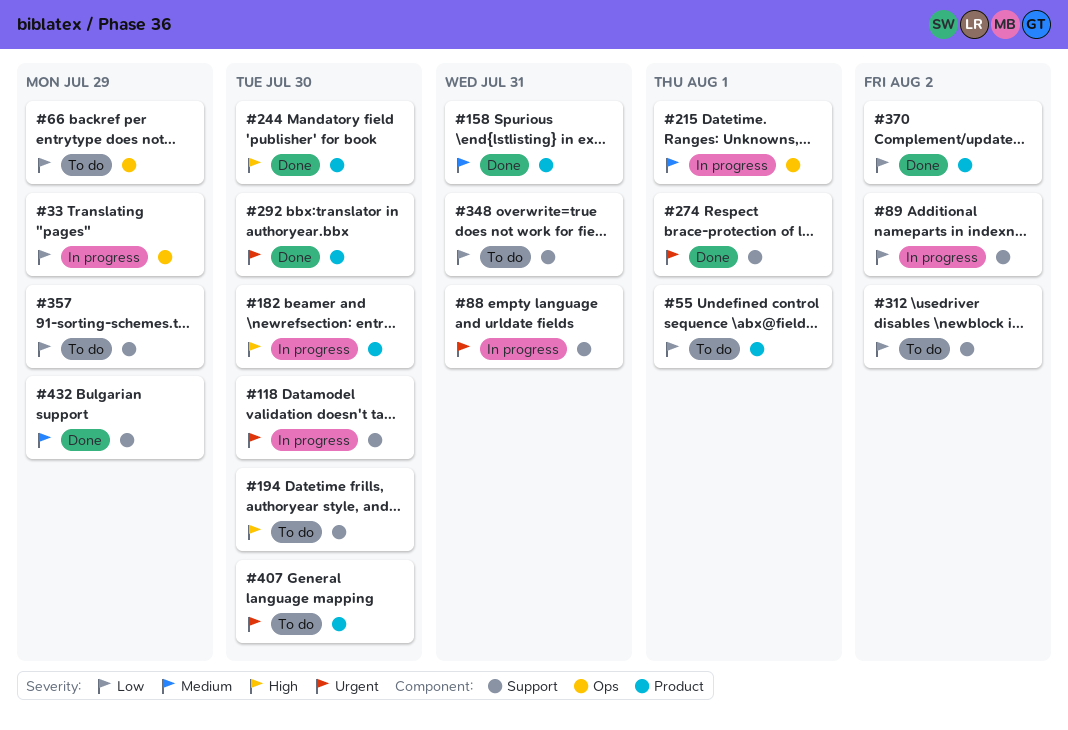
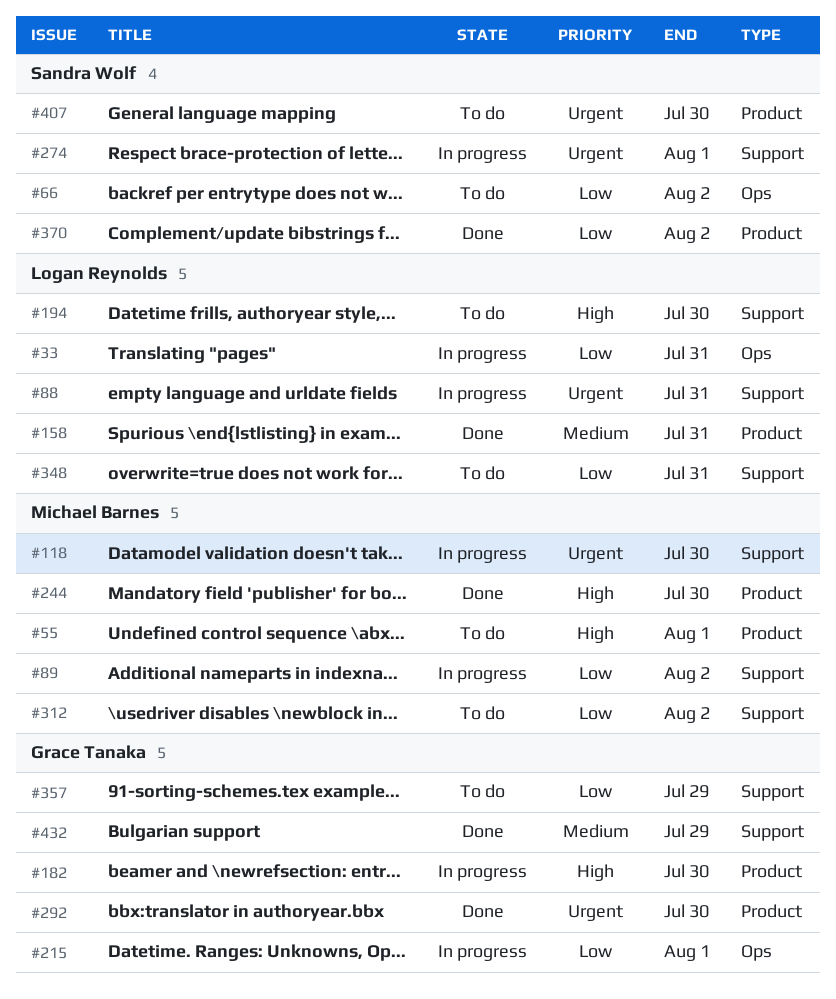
#33, due: Jul 29 -> Jul 31
#55, priority: Low -> High
#66, due: Jul 29 -> Aug 2
#215, priority: Medium -> Low
#274, status: Done -> In progress

